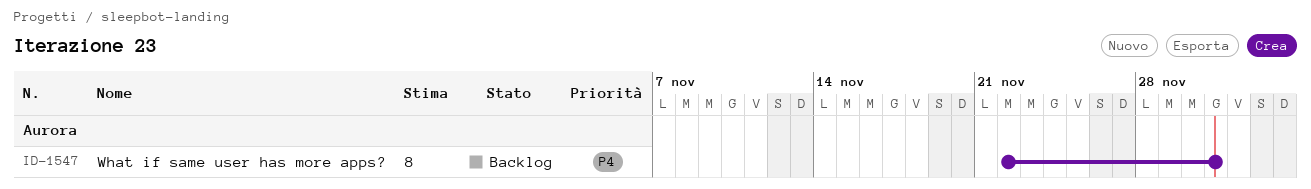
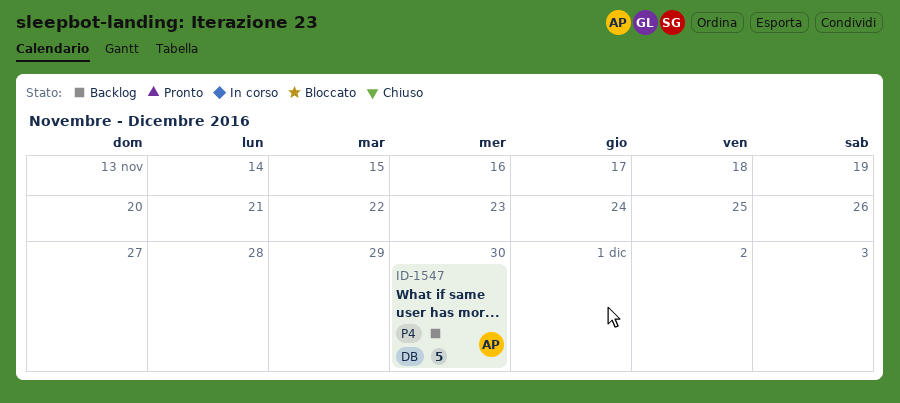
ID-1547, estimate: 8 -> 5
ID-1547, due: Dec 1 -> Nov 30

